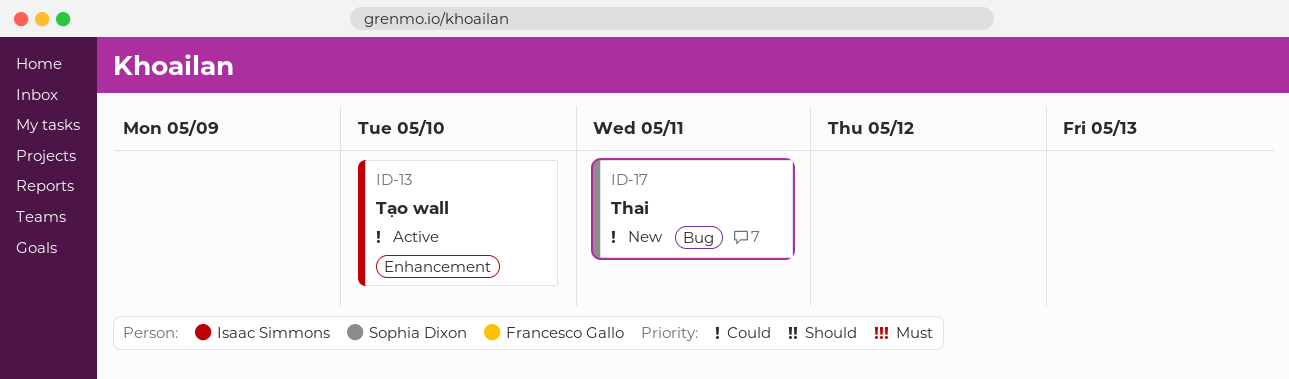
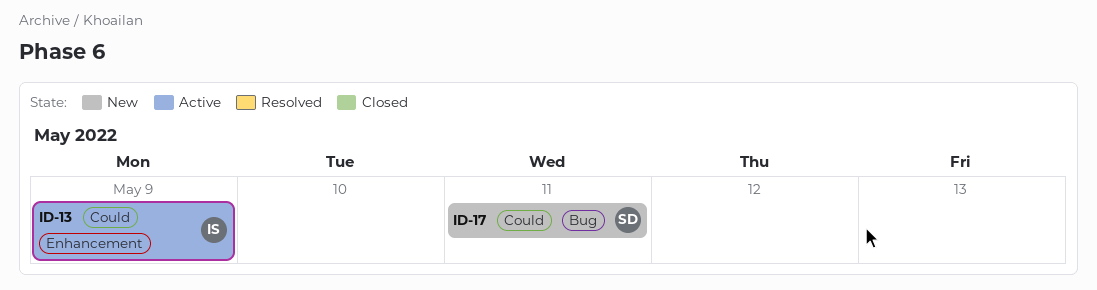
ID-13, due: May 10 -> May 9

